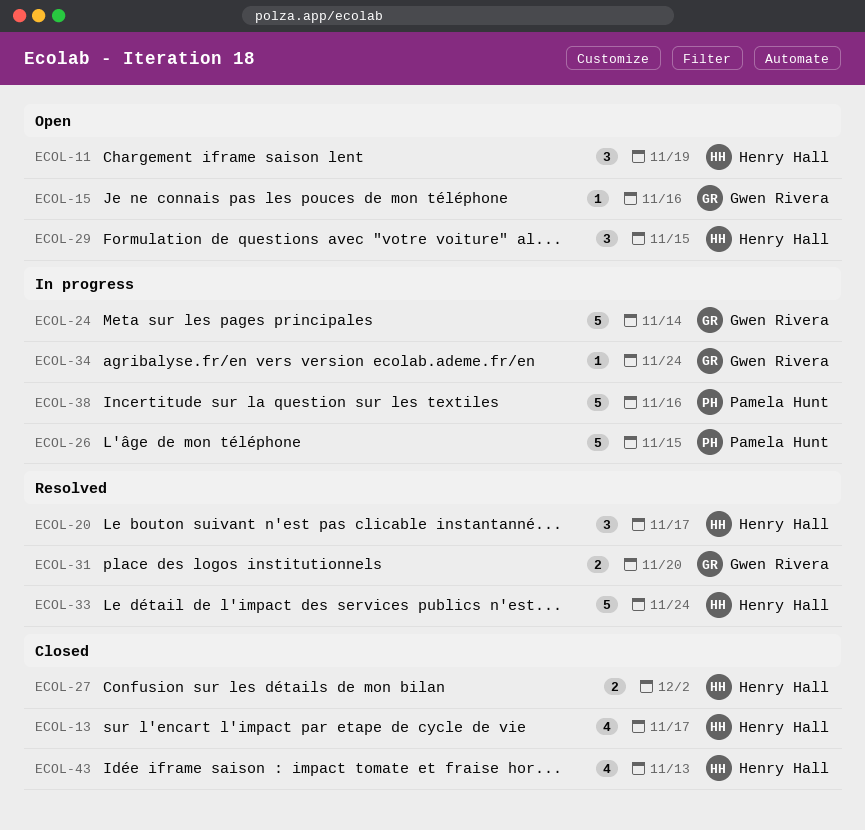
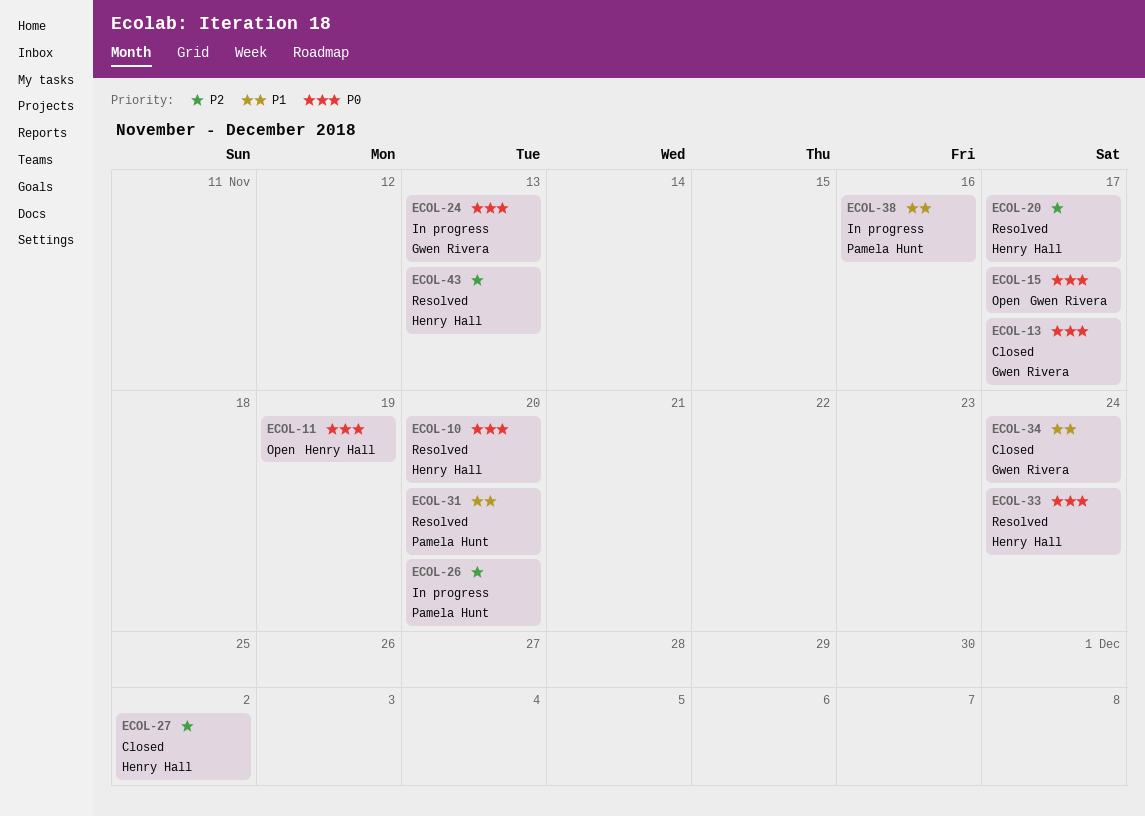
ECOL-10: none -> present
ECOL-13, owner: Henry Hall -> Gwen Rivera
ECOL-15, due: Nov 16 -> Nov 17
ECOL-24, due: Nov 14 -> Nov 13
ECOL-26, due: Nov 15 -> Nov 20
ECOL-29: present -> none
ECOL-31, owner: Gwen Rivera -> Pamela Hunt
ECOL-34, status: In progress -> Closed
ECOL-43, status: Closed -> Resolved

